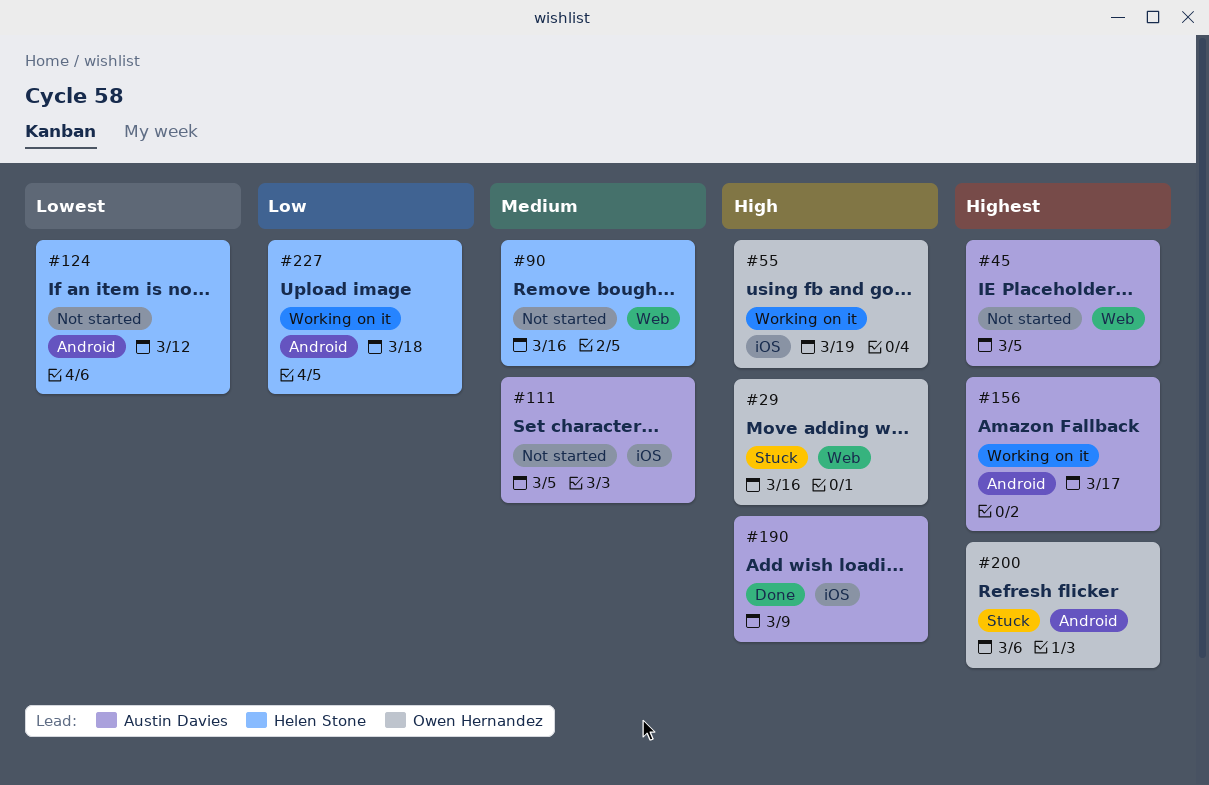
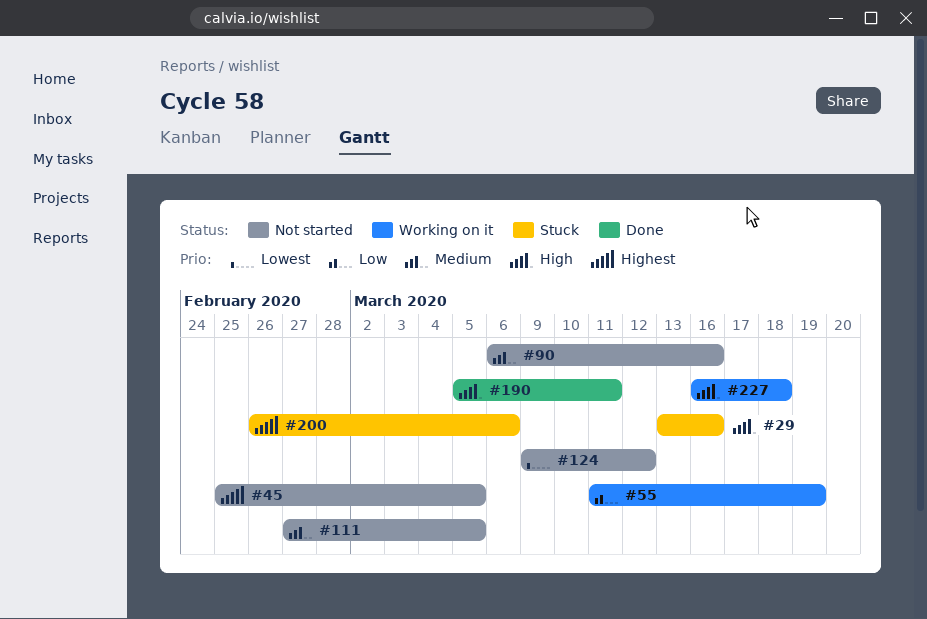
#55, priority: High -> Low
#156: present -> none
#190, due: Mar 9 -> Mar 11
#227, priority: Low -> High

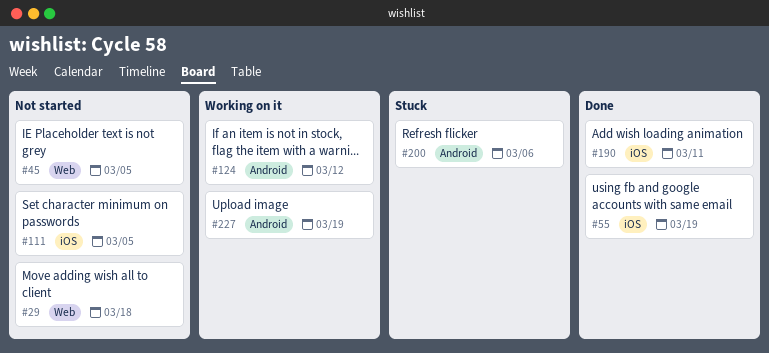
#29, status: Stuck -> Not started
#29, due: Mar 16 -> Mar 18
#55, status: Working on it -> Done
#90: present -> none
#124, status: Not started -> Working on it
#227, due: Mar 18 -> Mar 19

